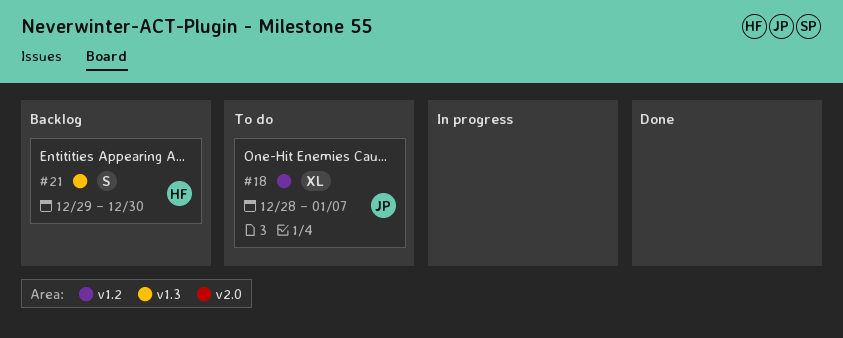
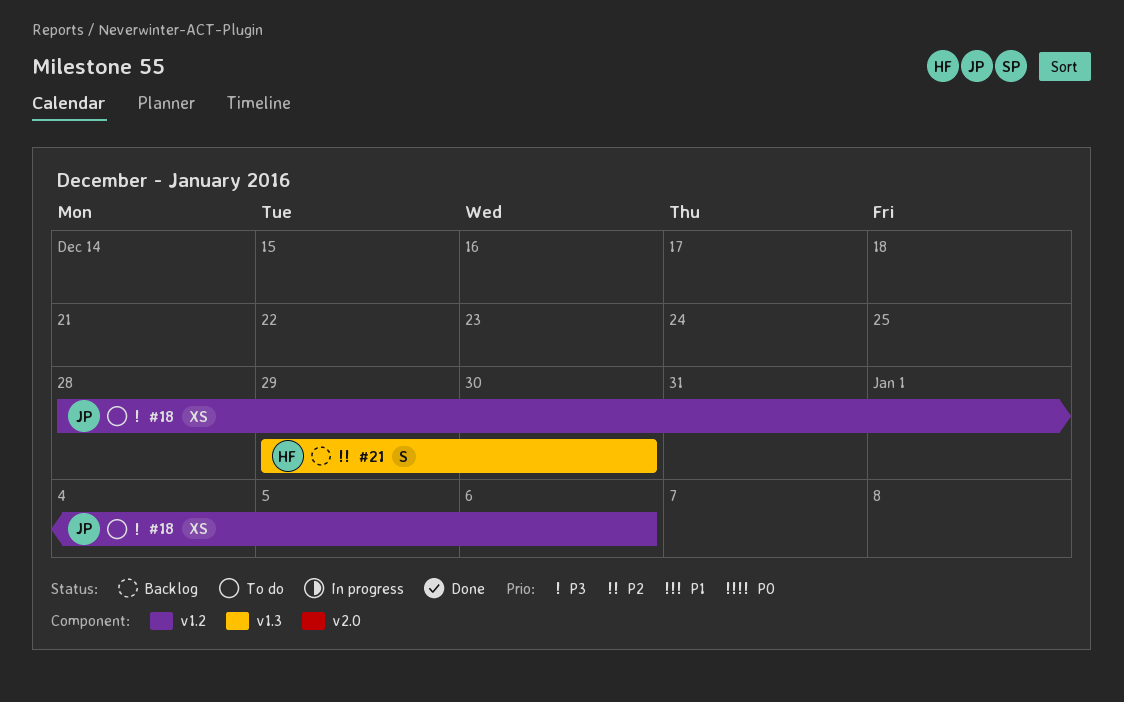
#18, estimate: XL -> XS
#18, due: Jan 7 -> Jan 6

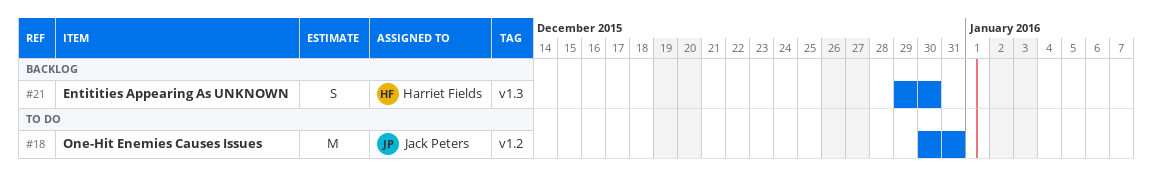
#18, estimate: XS -> M
#18, start: Dec 28 -> Dec 30
#18, due: Jan 6 -> Dec 31

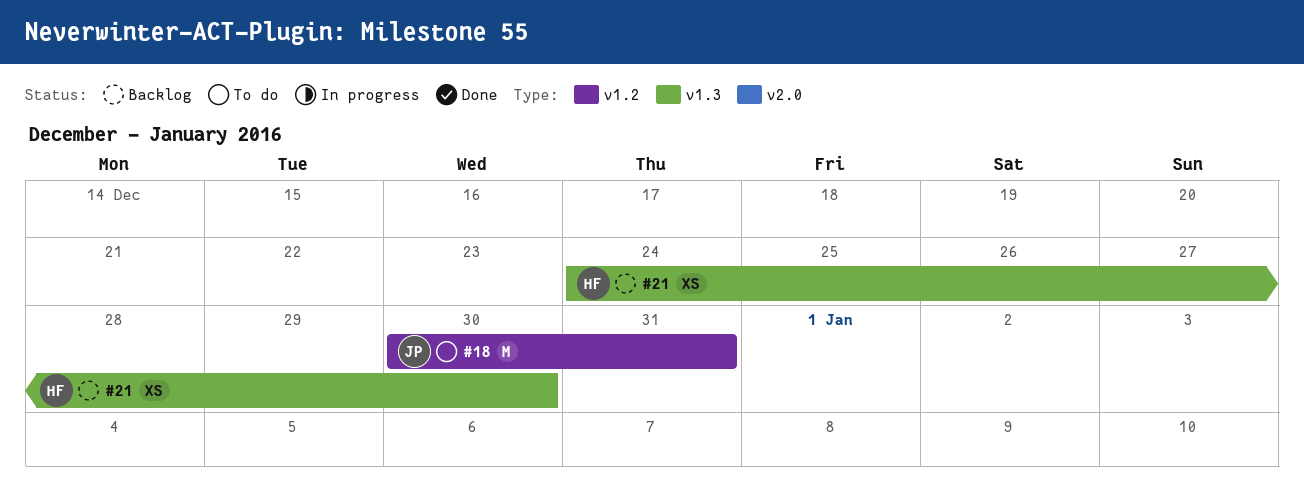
#21, estimate: S -> XS
#21, start: Dec 29 -> Dec 24

